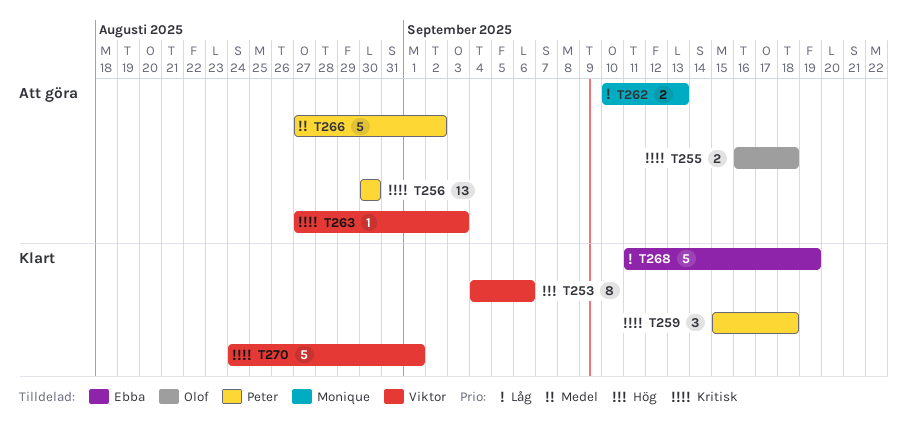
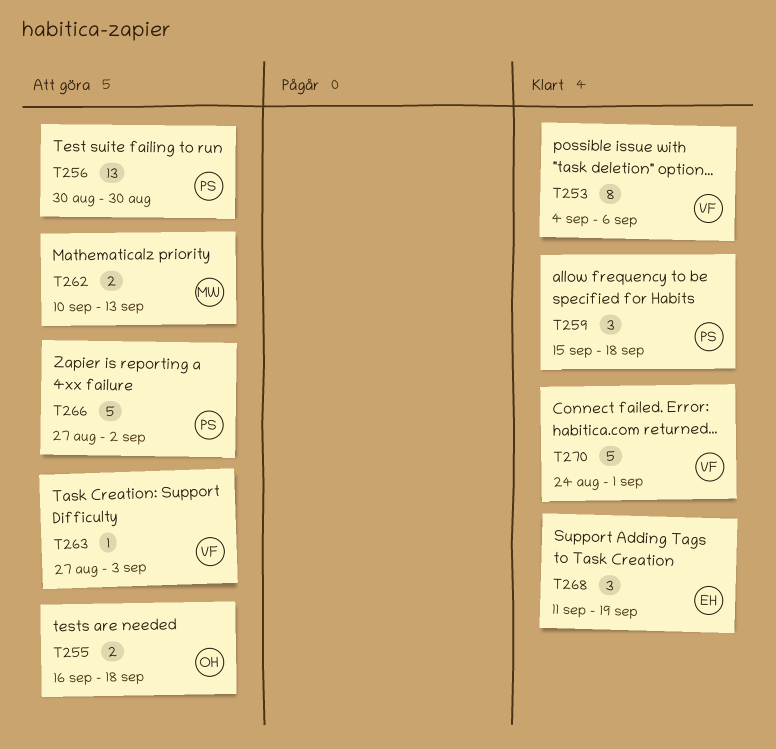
T268, estimate: 5 -> 3

